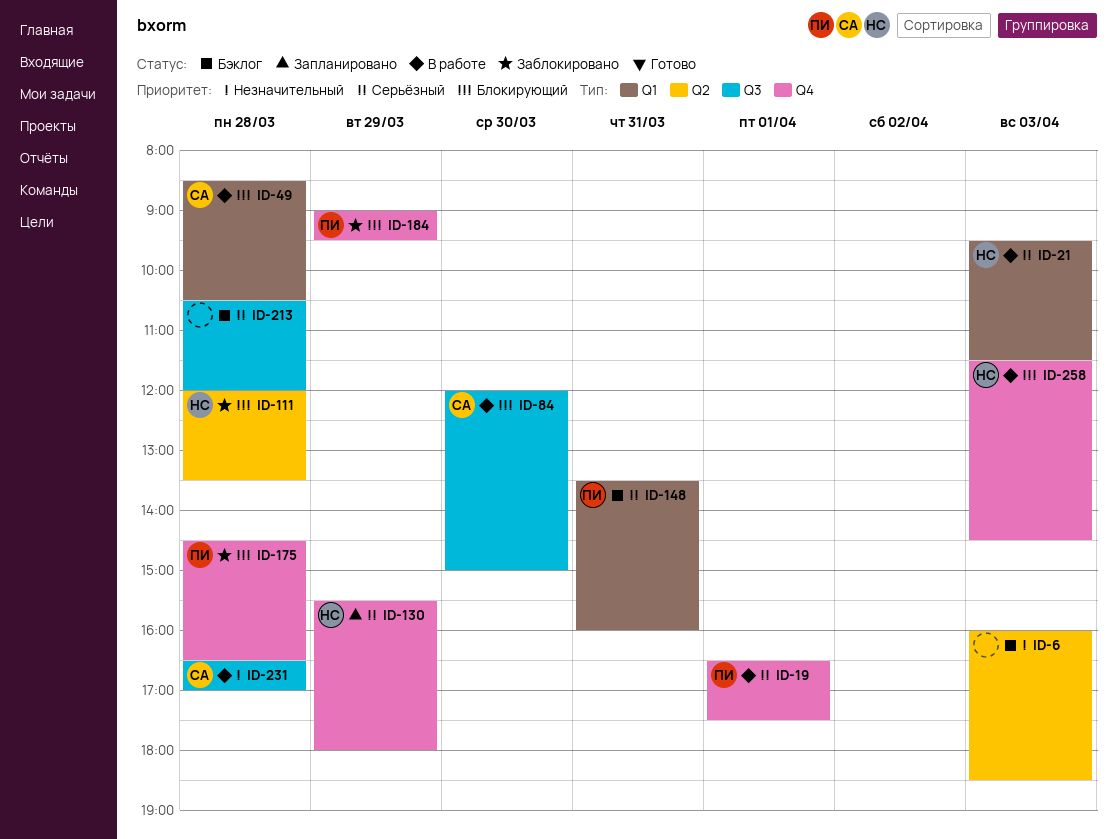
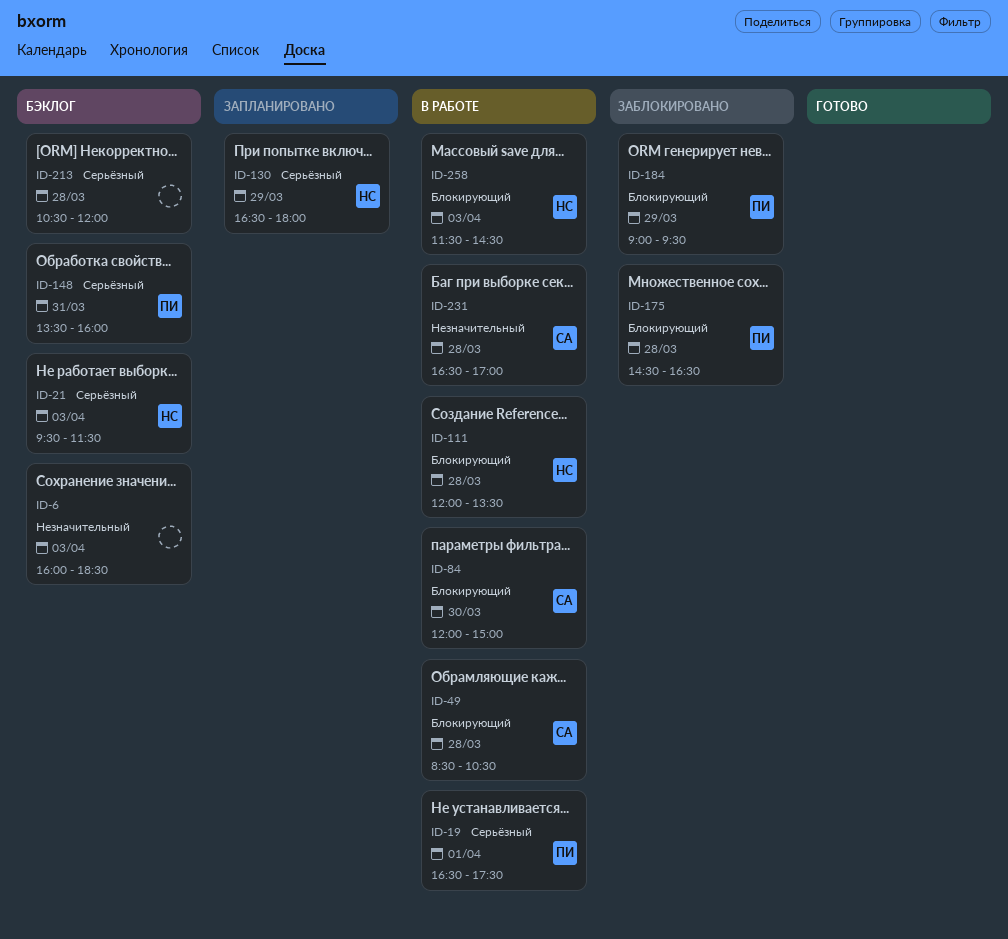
ID-21, status: В работе -> Бэклог
ID-111, status: Заблокировано -> В работе
ID-130, begins: 15:30 -> 16:30

